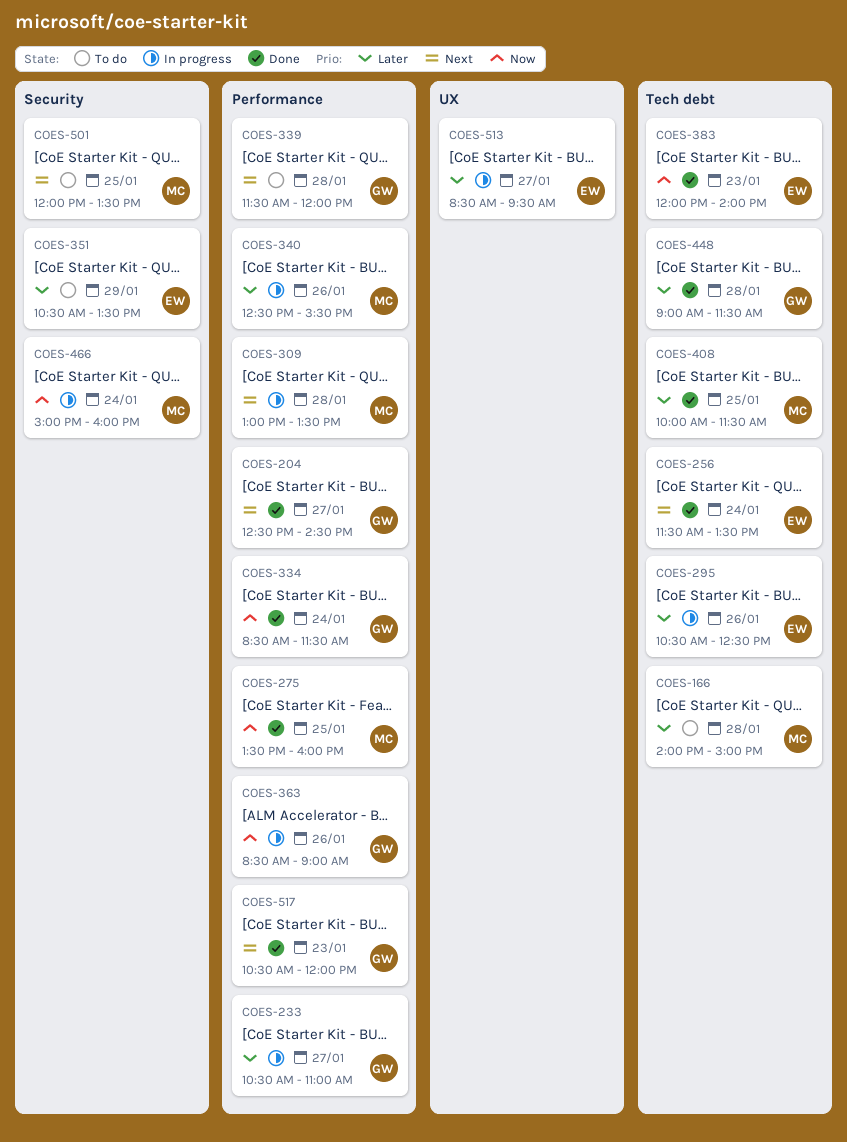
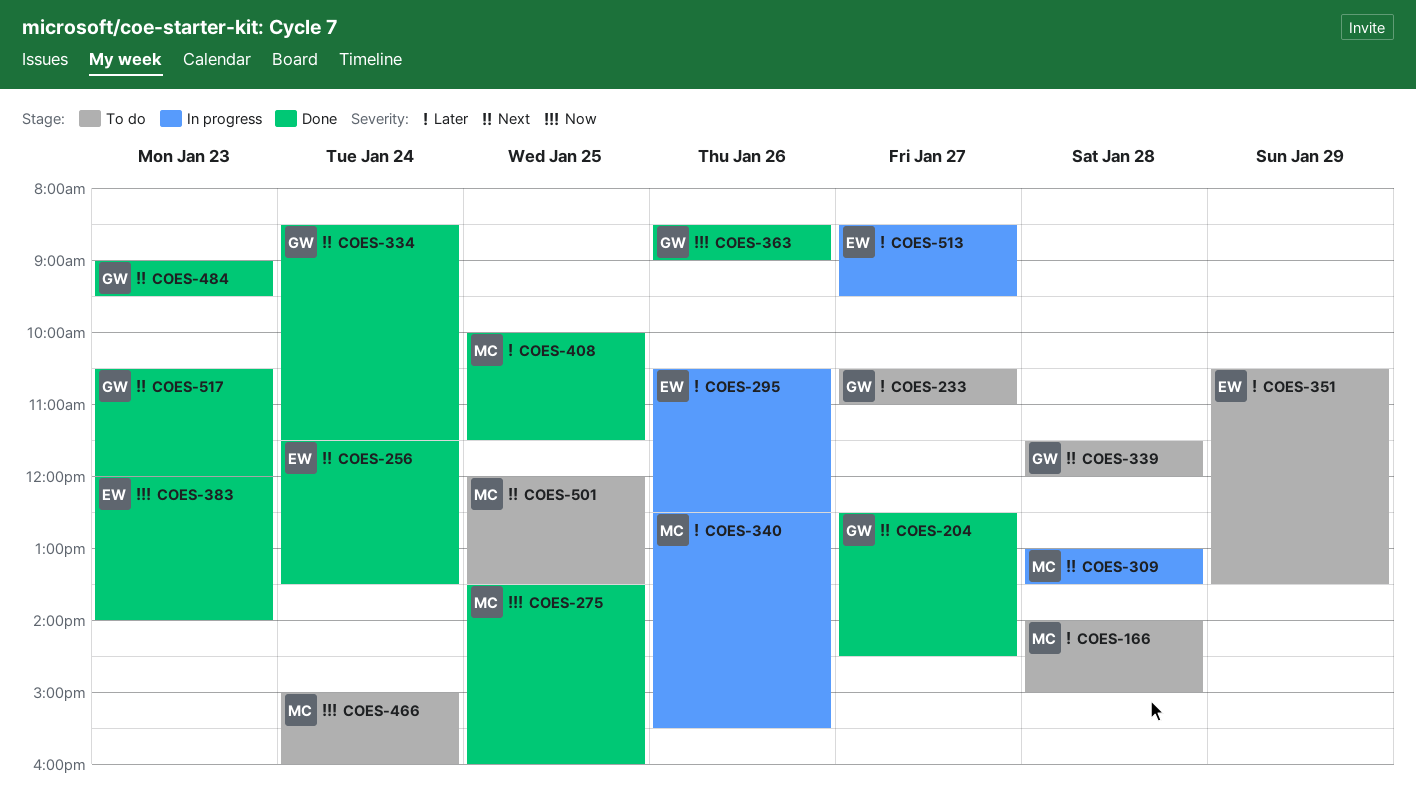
COES-233, status: In progress -> To do
COES-334, priority: Now -> Next
COES-363, status: In progress -> Done
COES-448: present -> none
COES-466, status: In progress -> To do
COES-484: none -> present

